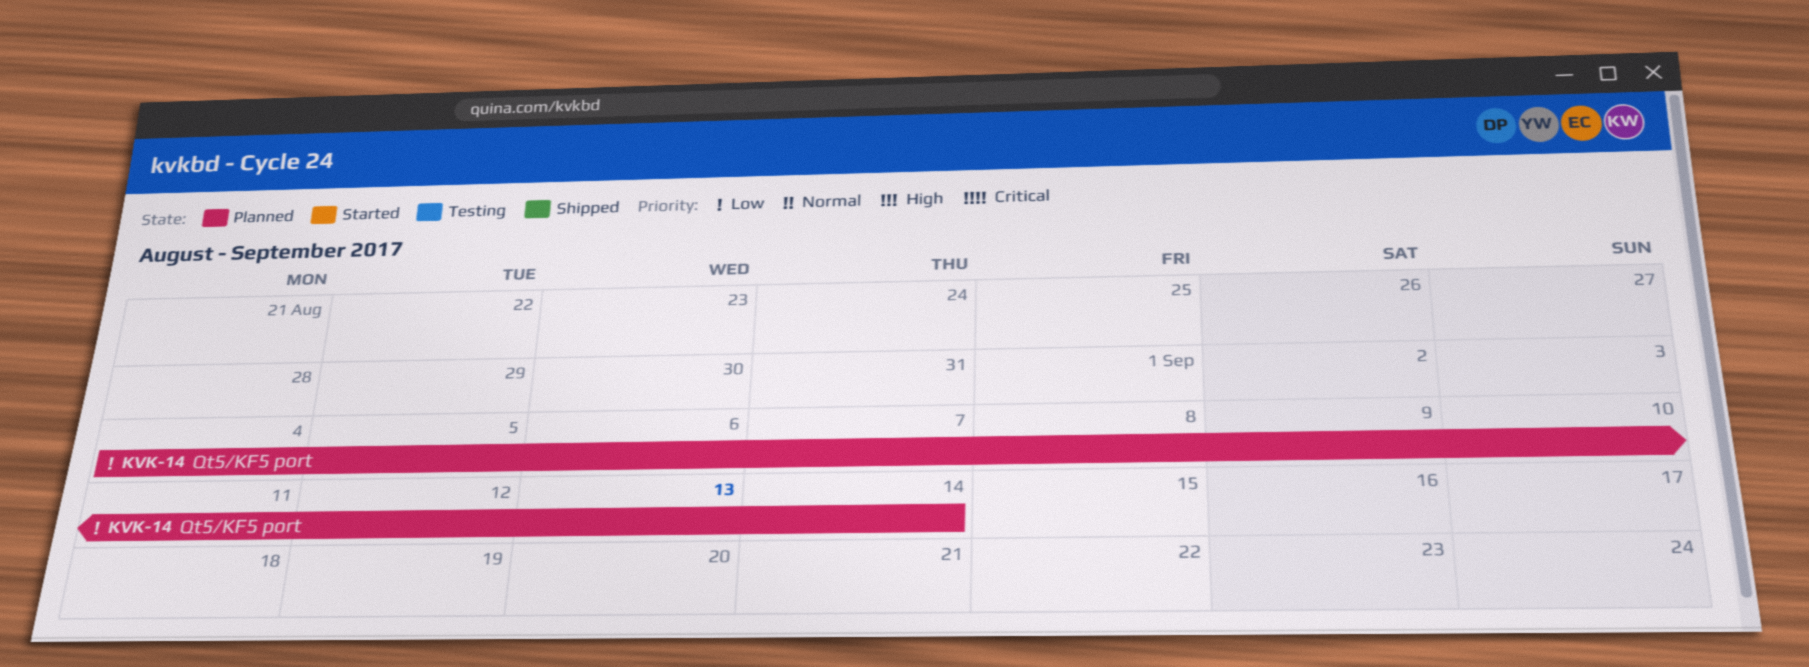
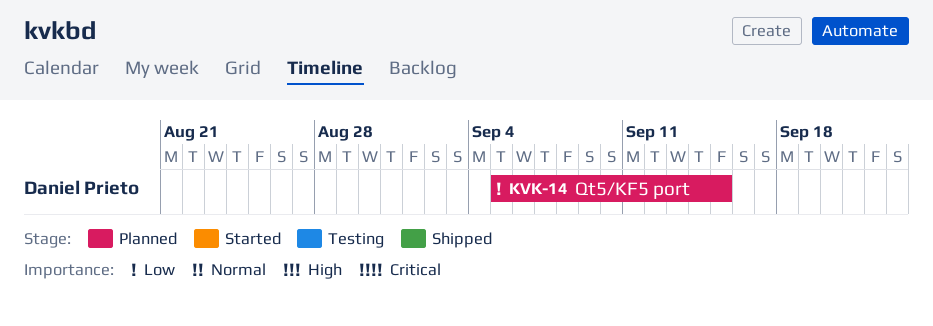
KVK-14, start: Sep 4 -> Sep 5
KVK-14, due: Sep 14 -> Sep 15

